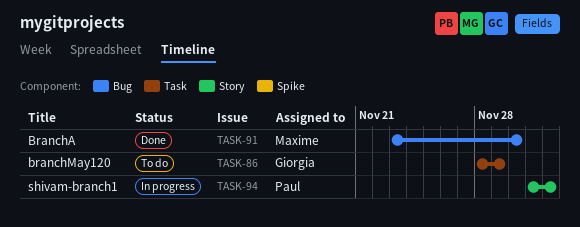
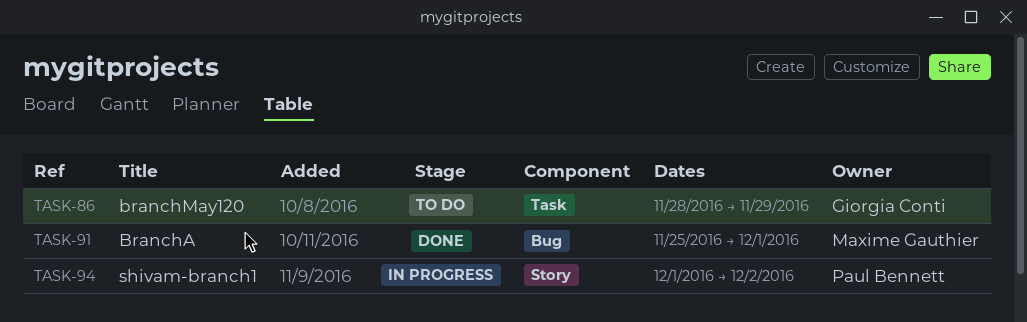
TASK-91, start: Nov 23 -> Nov 25
TASK-91, due: Nov 30 -> Dec 1

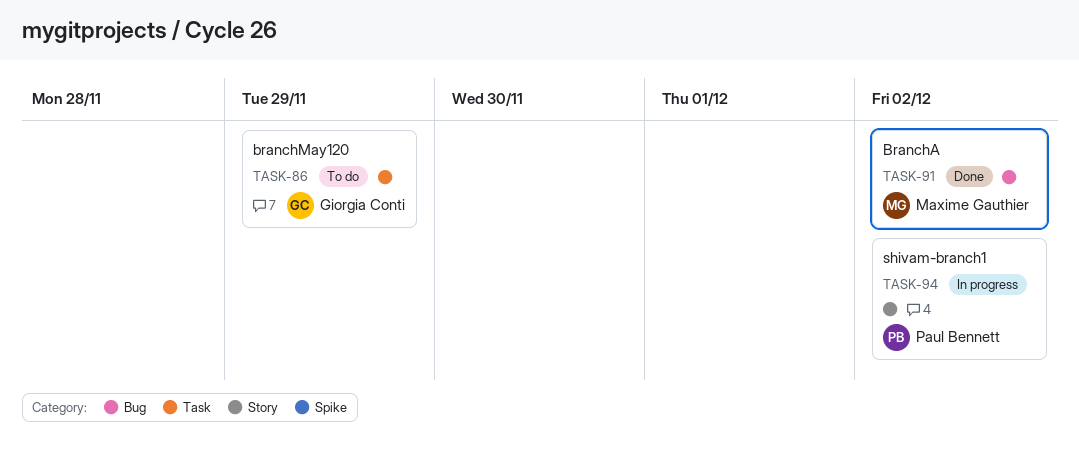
TASK-91, due: Dec 1 -> Dec 2

